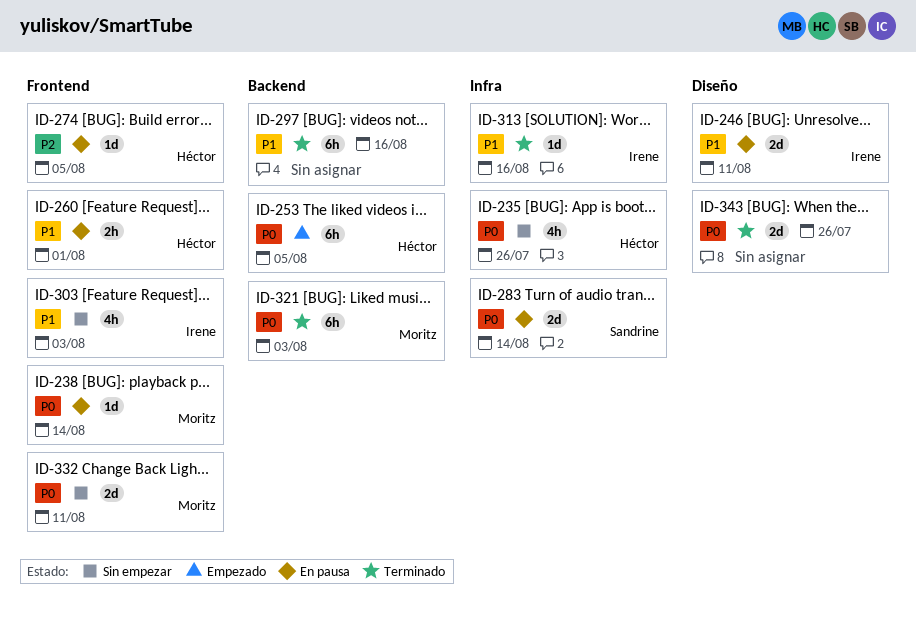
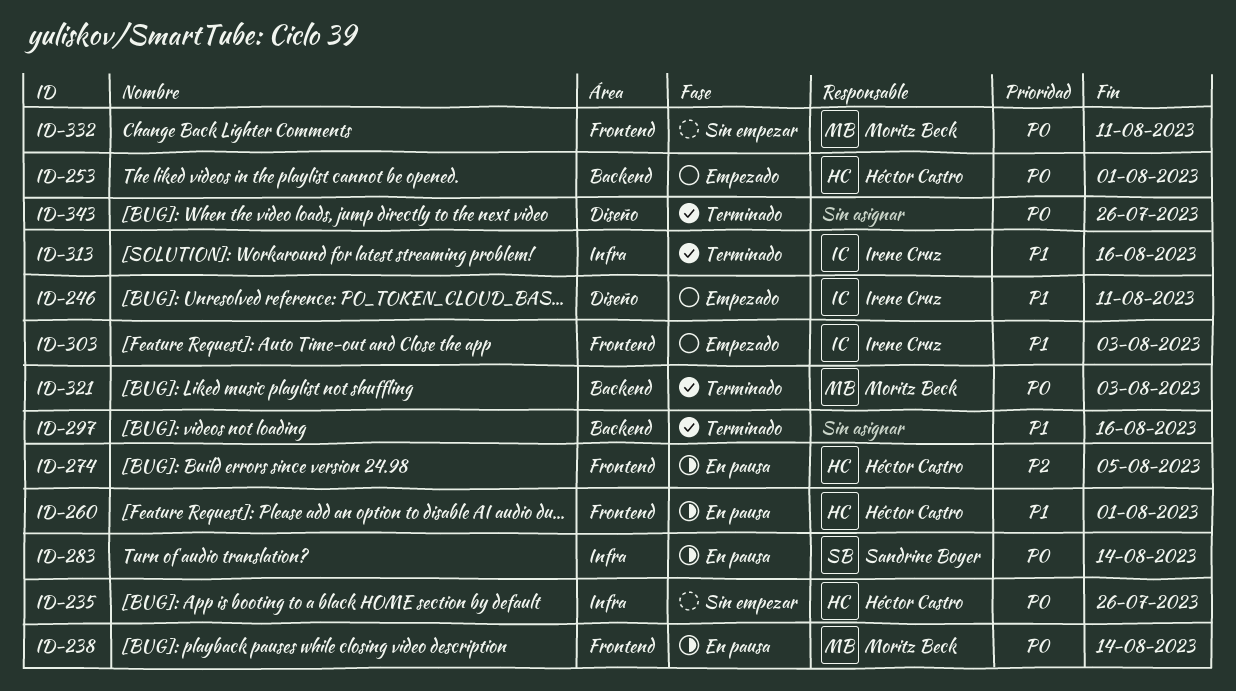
ID-246, status: En pausa -> Empezado
ID-253, due: Aug 5 -> Aug 1
ID-303, status: Sin empezar -> Empezado

